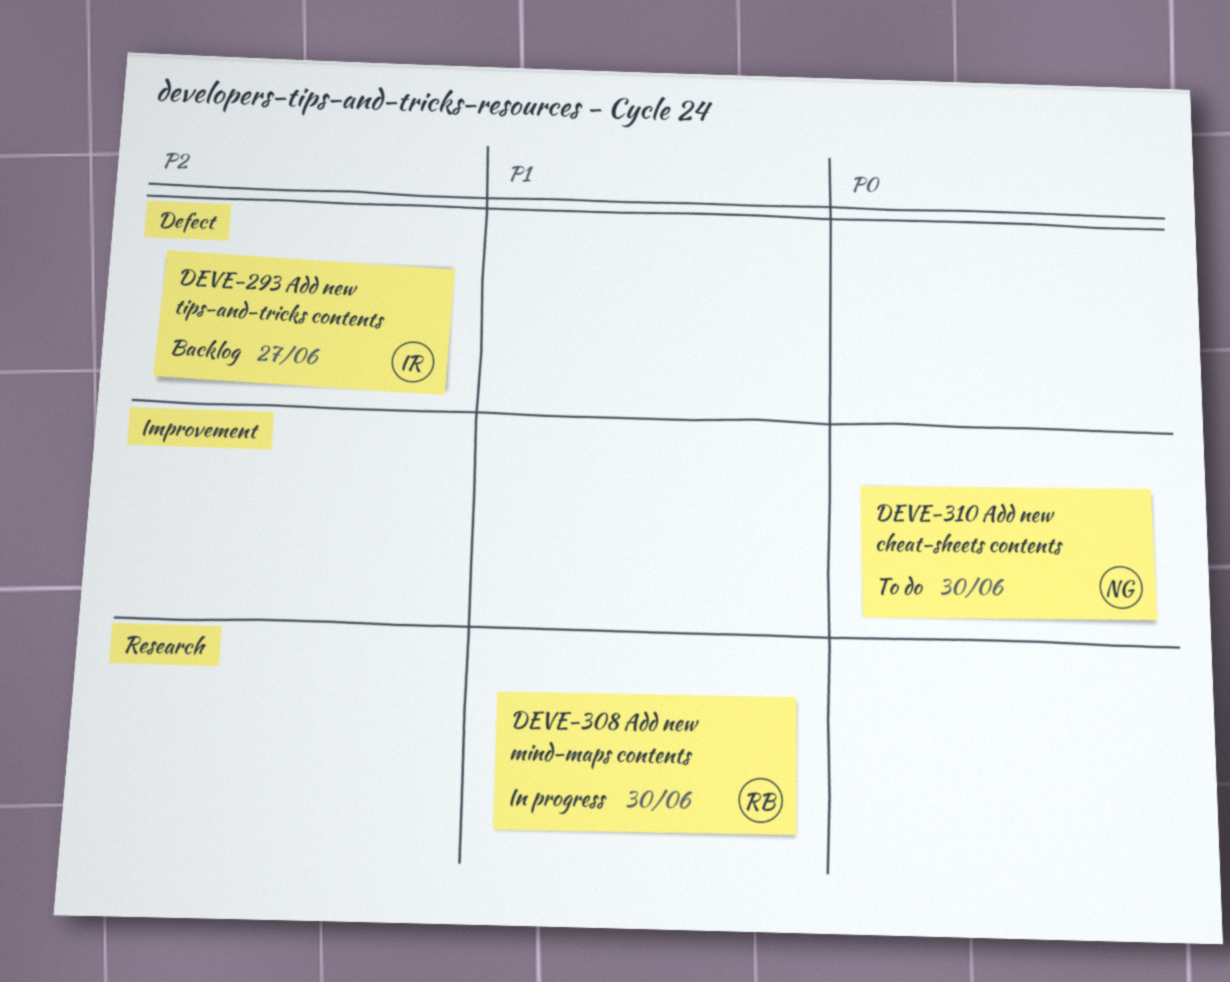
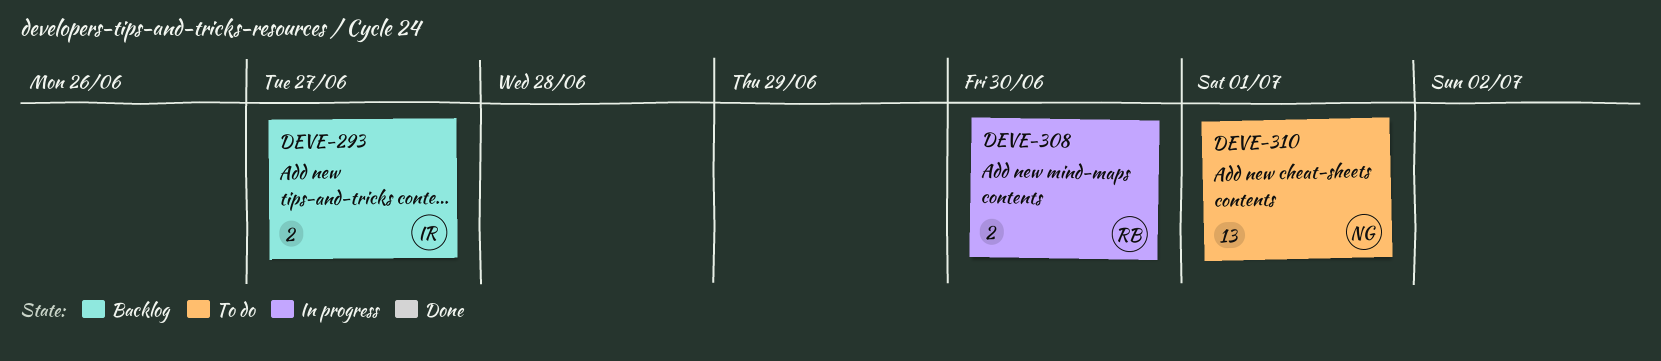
DEVE-310, due: Jun 30 -> Jul 1

